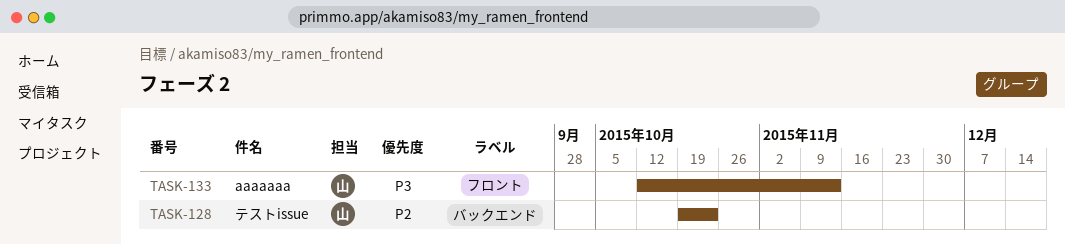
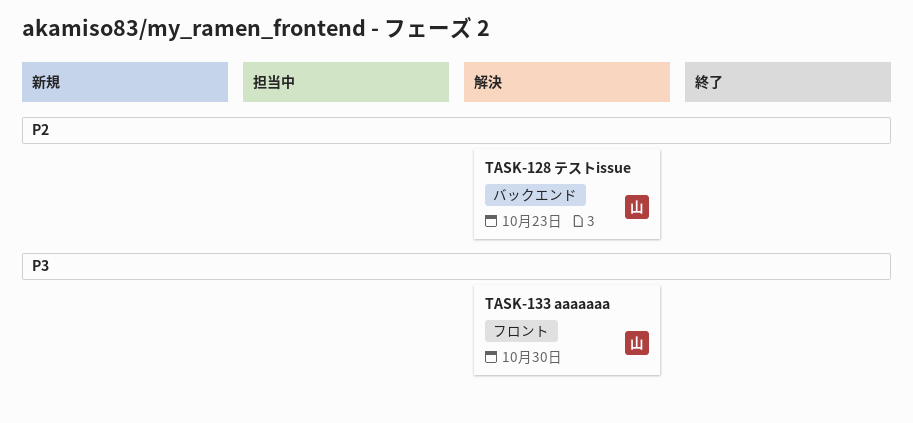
TASK-133, due: Nov 13 -> Oct 30

